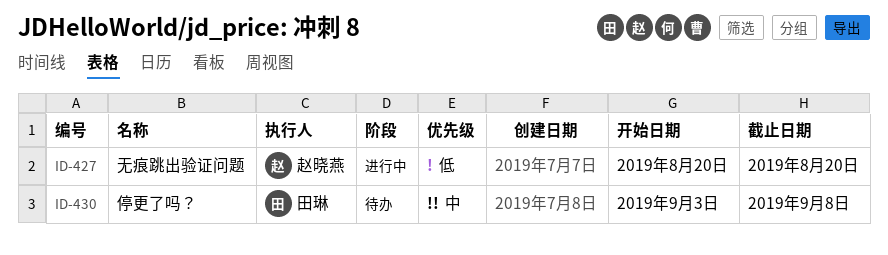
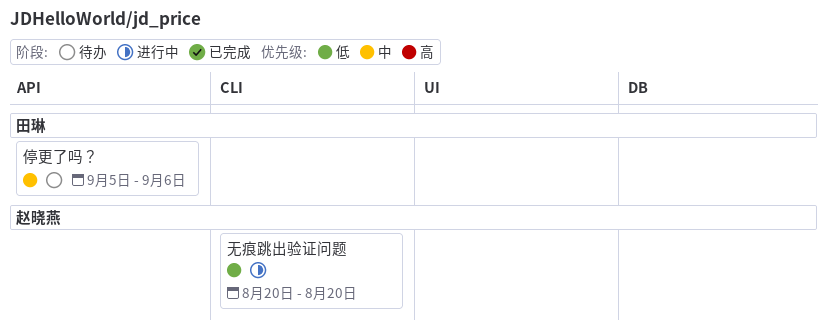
停更了吗？, start: Sep 3 -> Sep 5
停更了吗？, due: Sep 8 -> Sep 6

